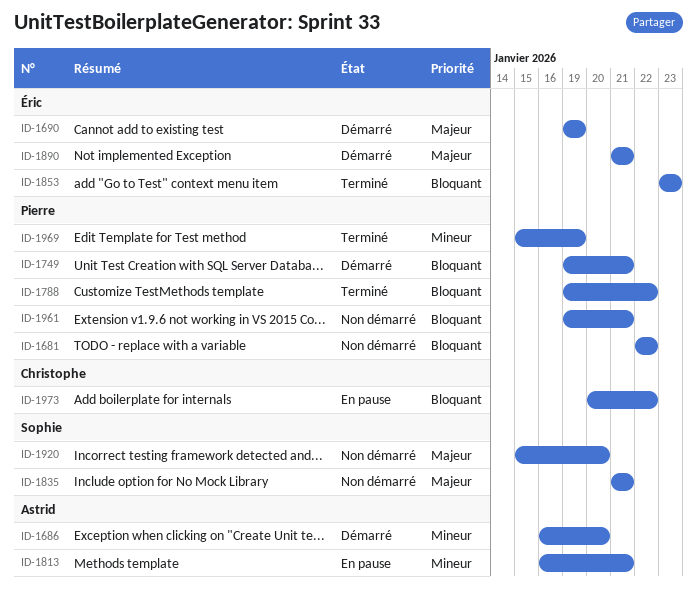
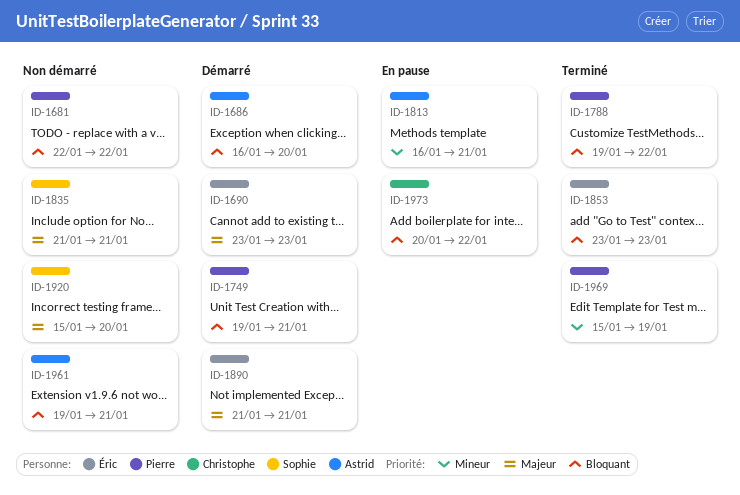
ID-1686, priority: Mineur -> Bloquant
ID-1690, start: Jan 19 -> Jan 23
ID-1690, due: Jan 19 -> Jan 23
ID-1961, owner: Pierre -> Astrid

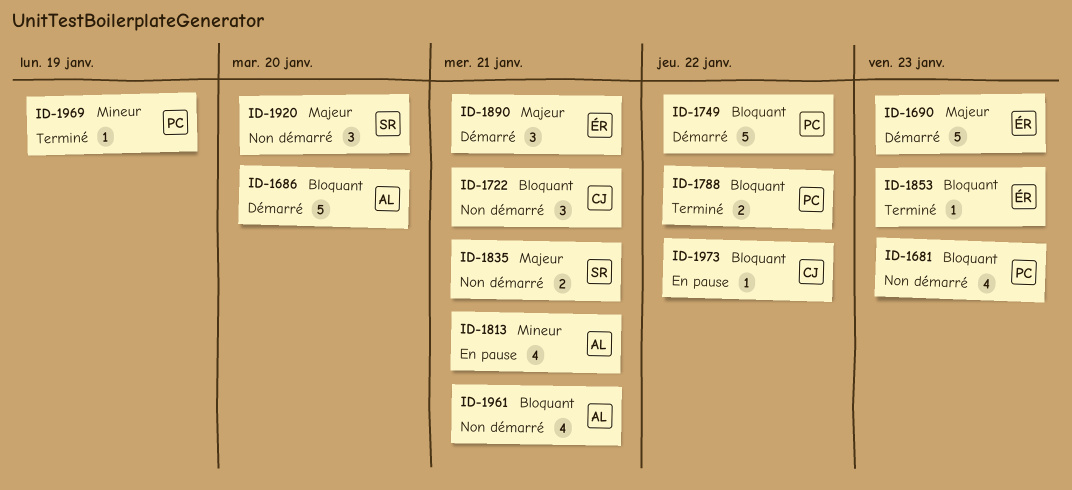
ID-1681, due: Jan 22 -> Jan 23
ID-1722: none -> present
ID-1749, due: Jan 21 -> Jan 22

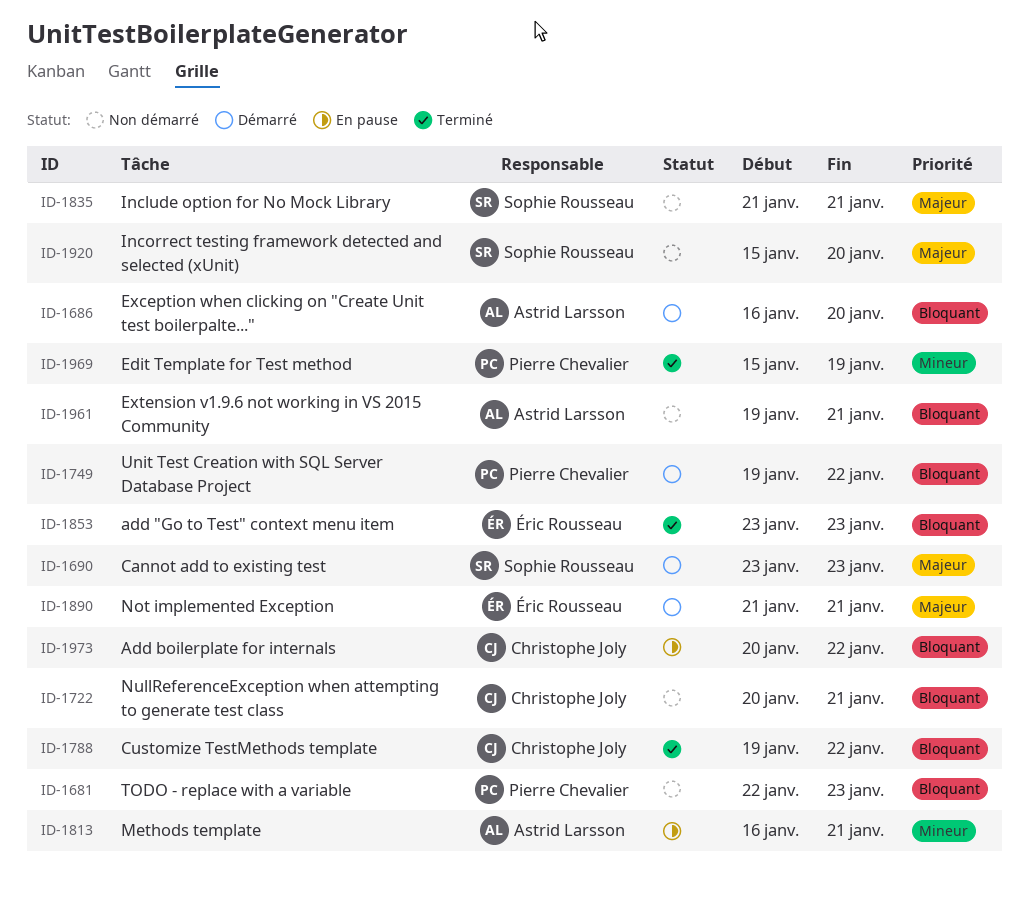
ID-1690, owner: Éric Rousseau -> Sophie Rousseau
ID-1788, owner: Pierre Chevalier -> Christophe Joly

